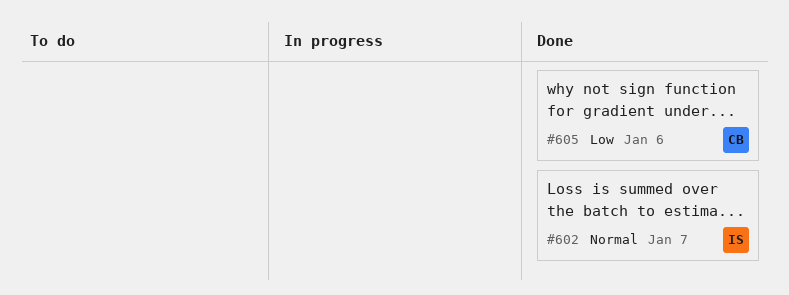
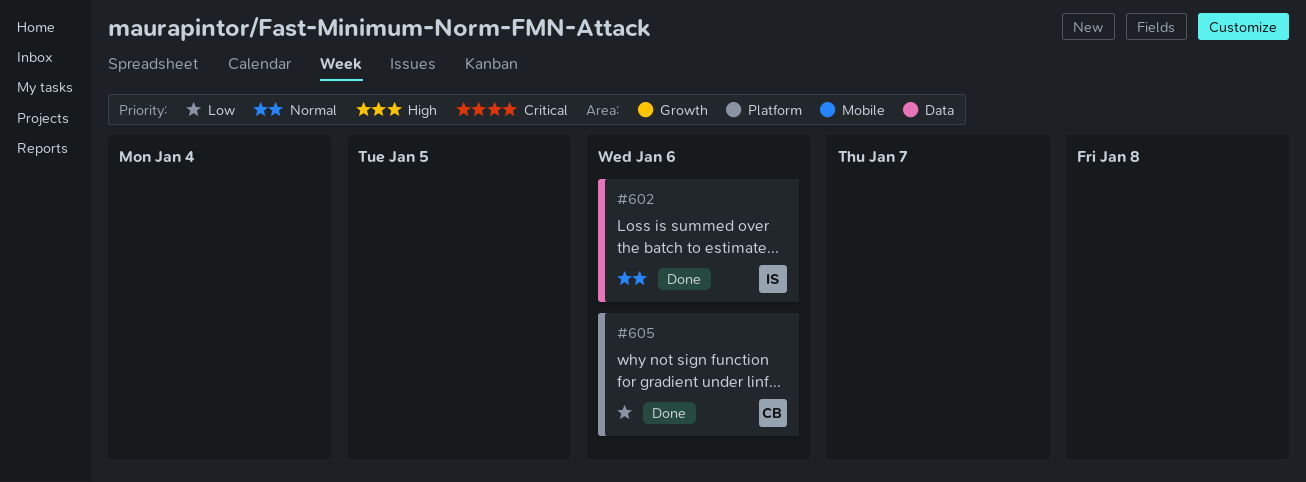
#602, due: Jan 7 -> Jan 6

